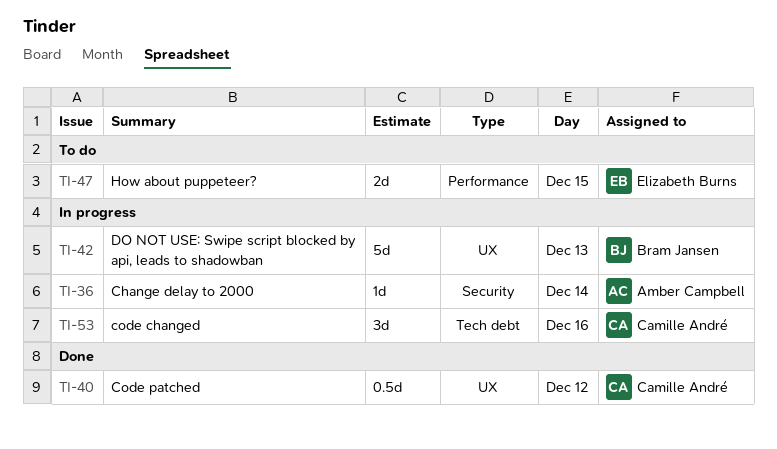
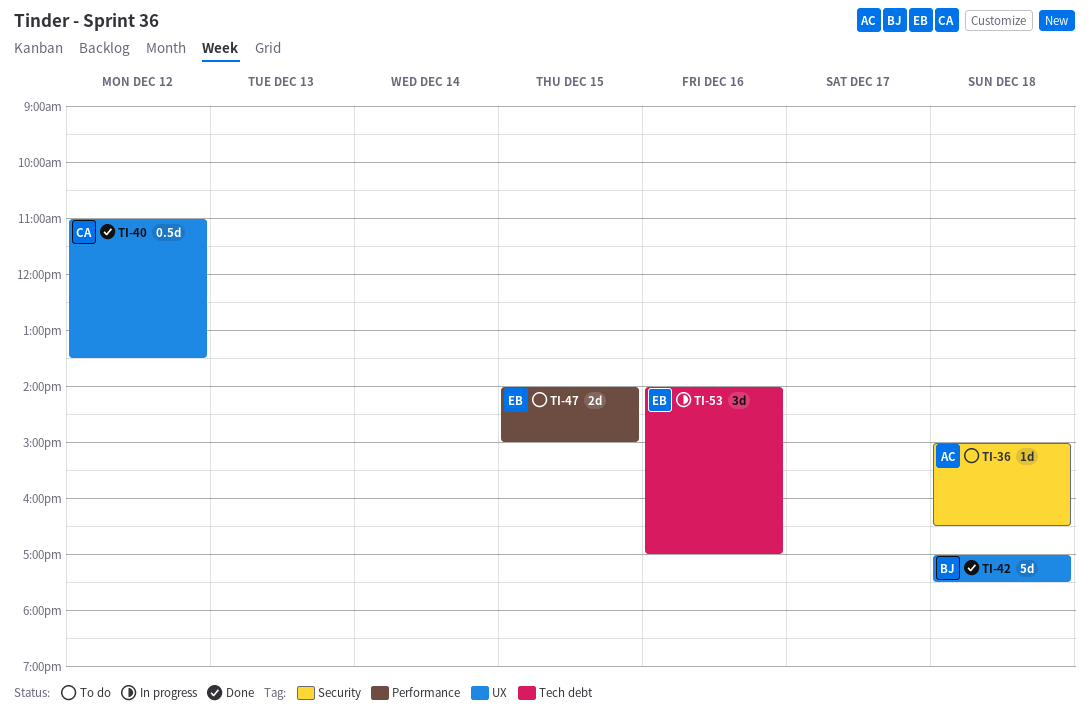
TI-36, status: In progress -> To do
TI-36, day: Dec 14 -> Dec 18
TI-42, status: In progress -> Done
TI-42, day: Dec 13 -> Dec 18
TI-53, owner: Camille André -> Elizabeth Burns

